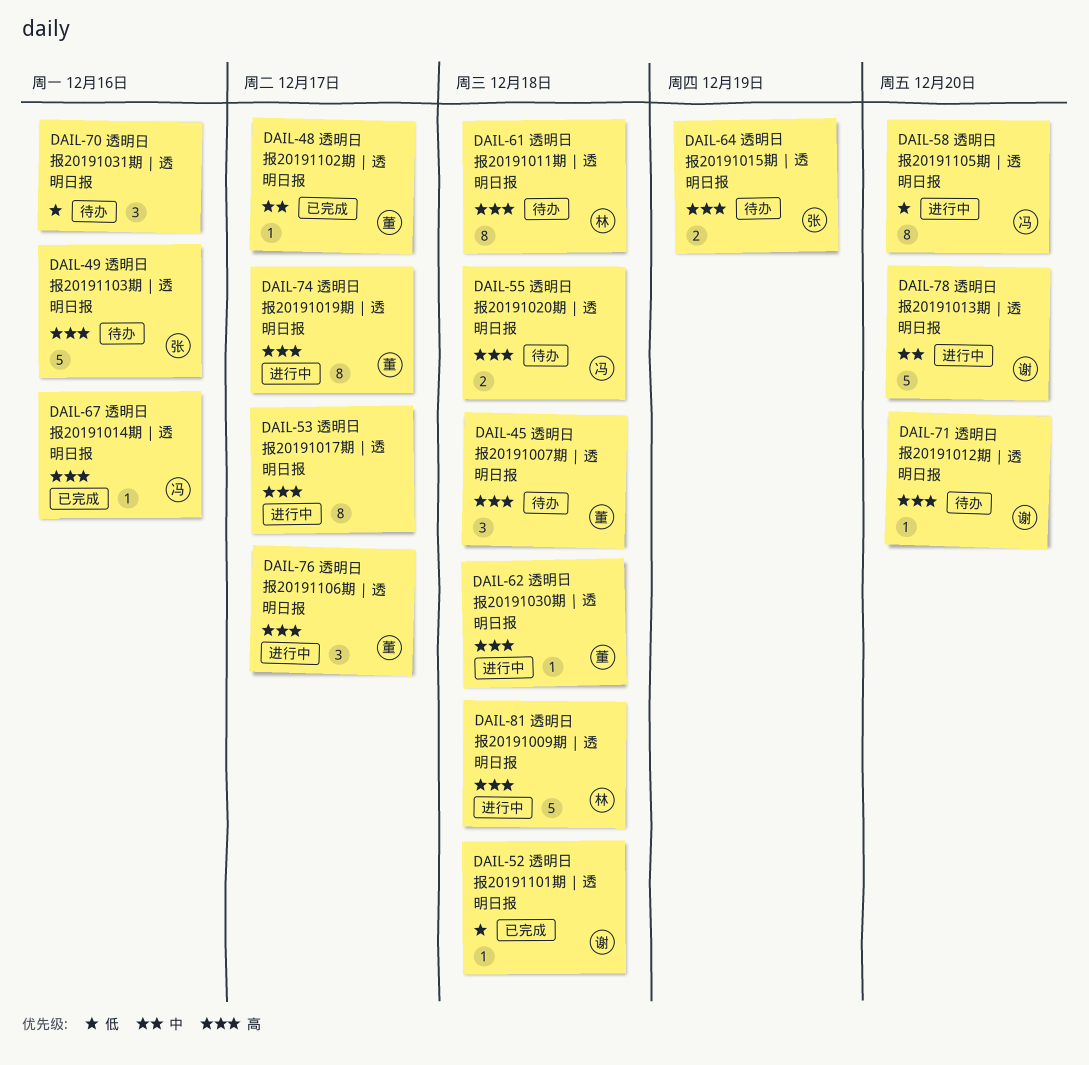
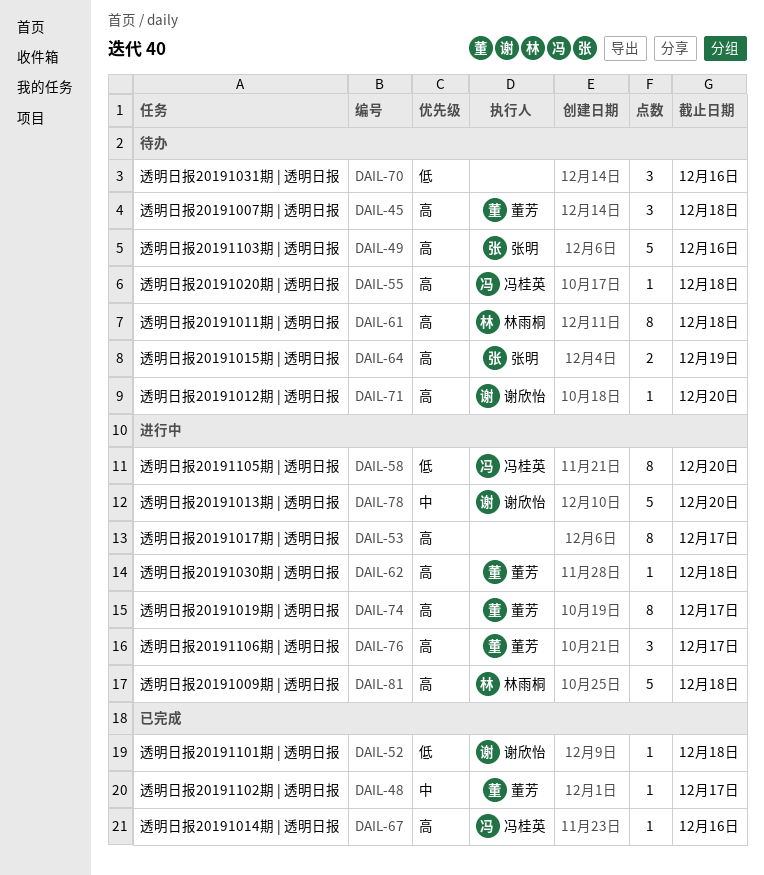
DAIL-55, estimate: 2 -> 1

